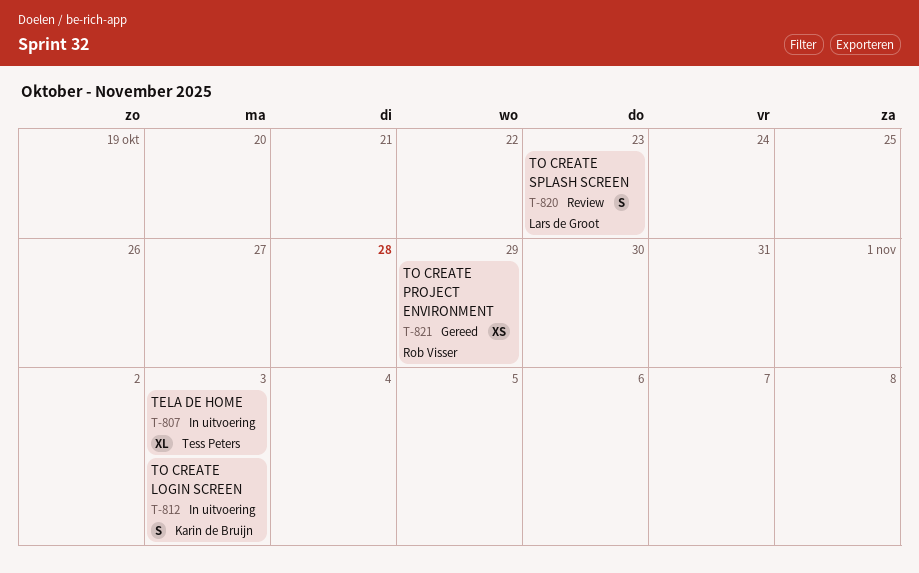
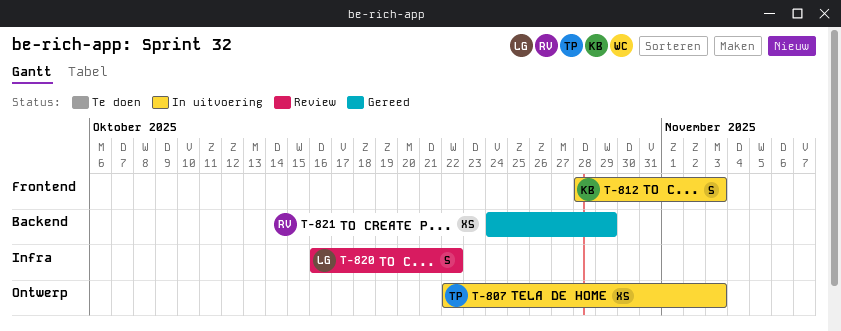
T-807, estimate: XL -> XS
T-820, due: Oct 23 -> Oct 22

